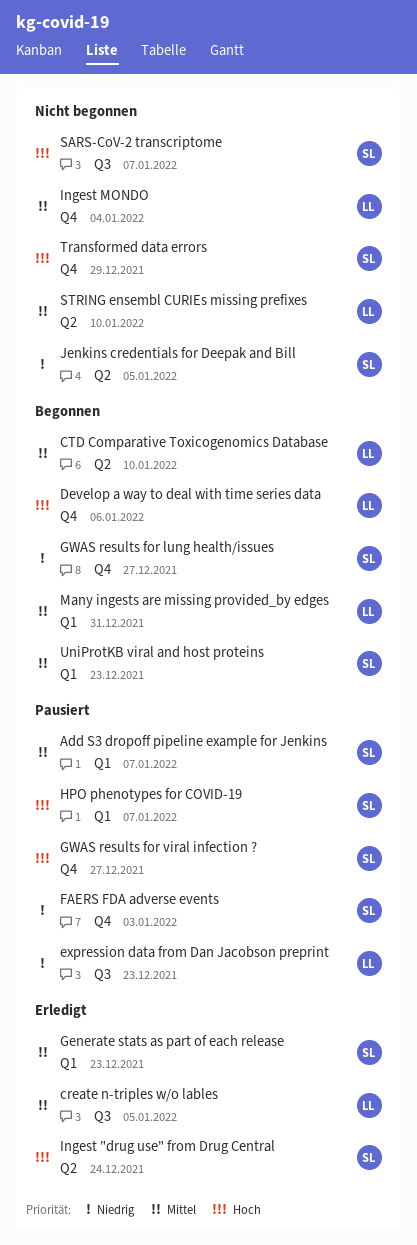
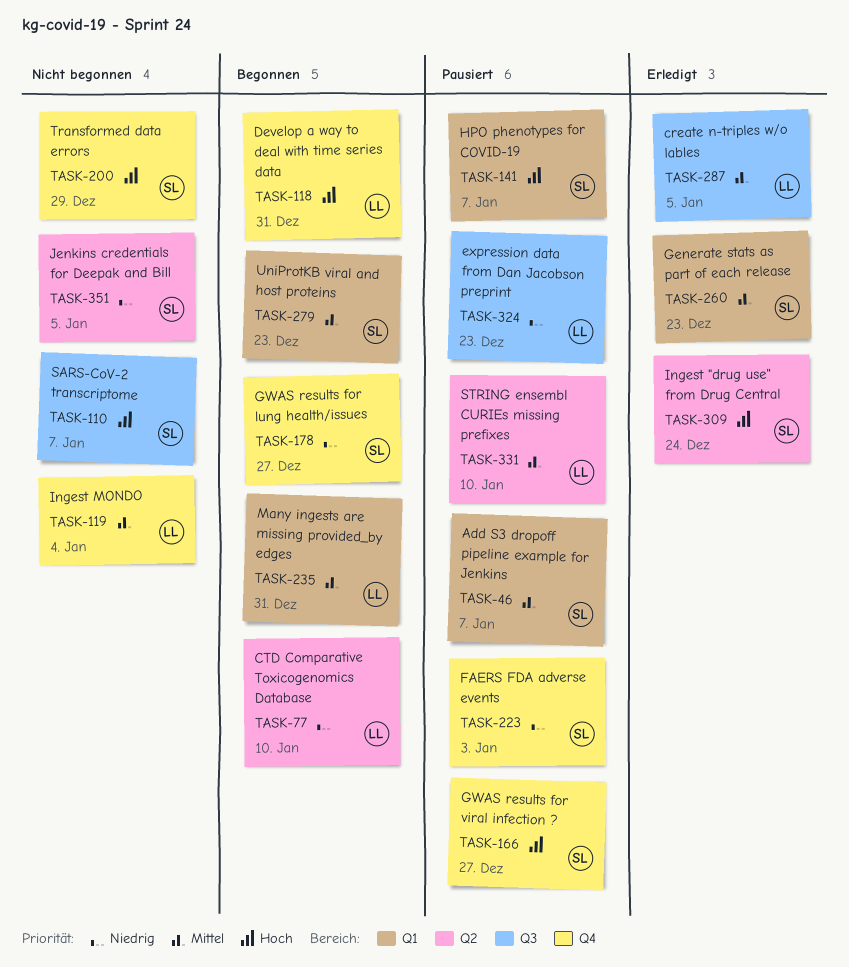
CTD Comparative Toxicogenomics Database, priority: Mittel -> Niedrig
Develop a way to deal with time series data, due: Jan 6 -> Dec 31
STRING ensembl CURIEs missing prefixes, status: Nicht begonnen -> Pausiert

